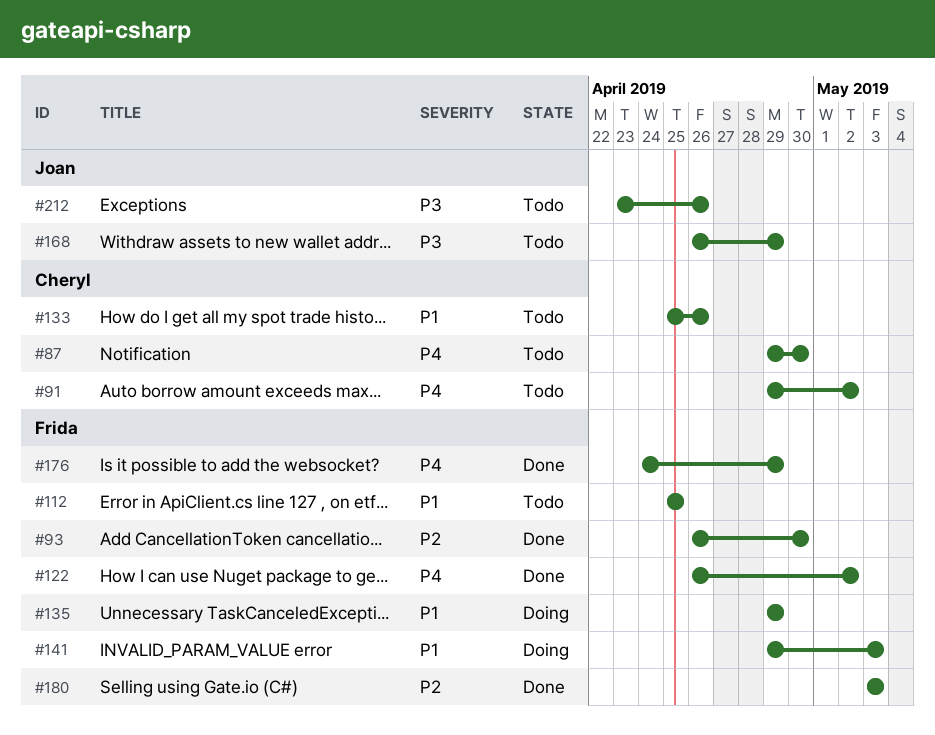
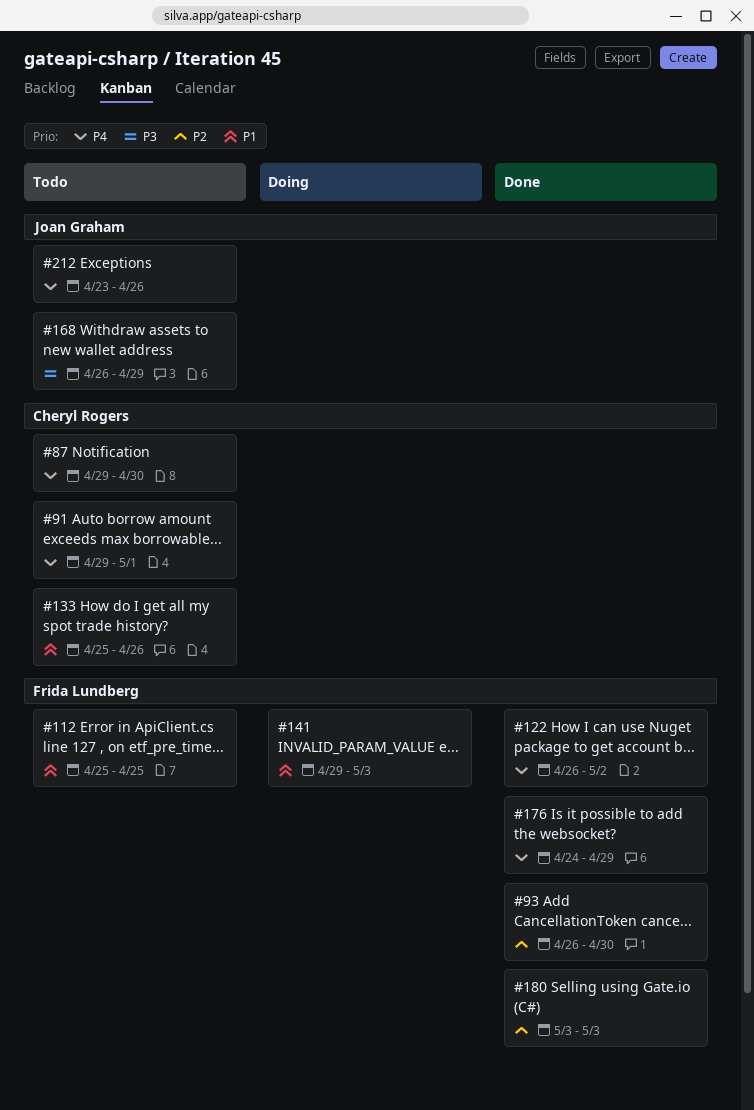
#91, due: May 2 -> May 1
#135: present -> none
#212, priority: P3 -> P4

